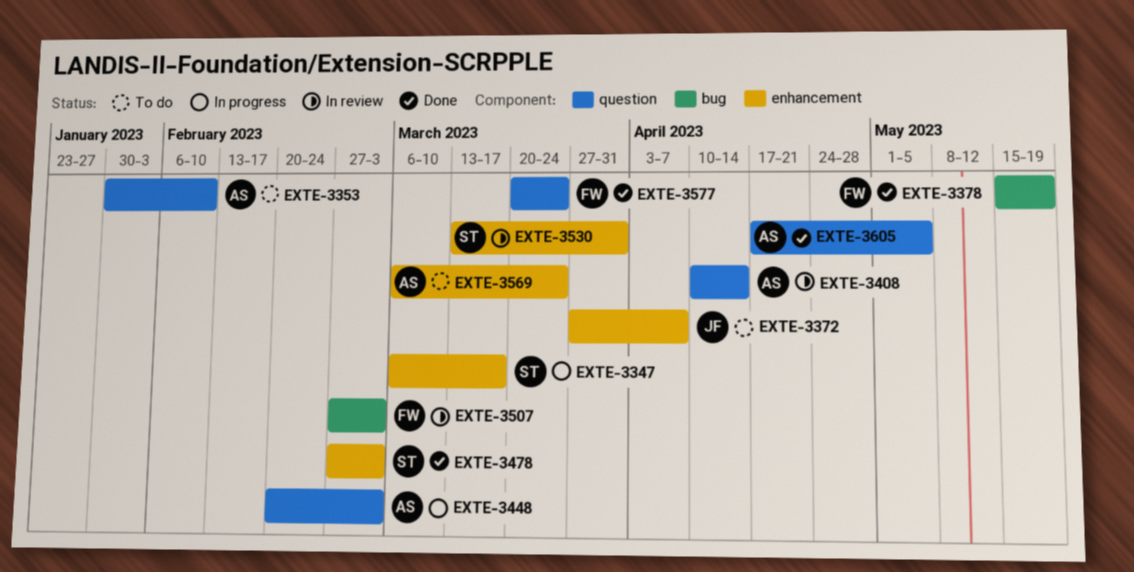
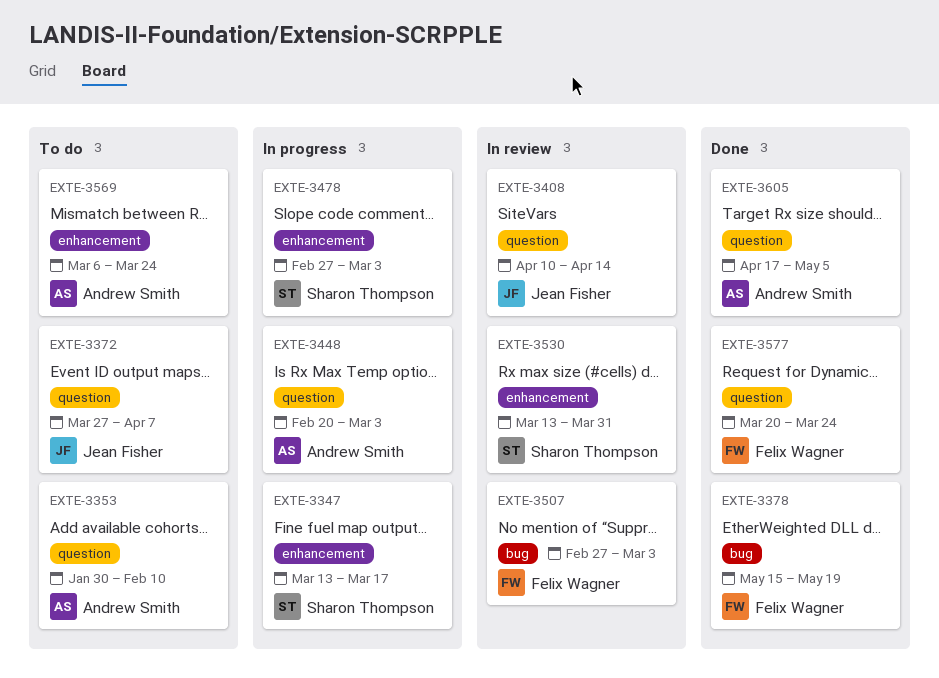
EXTE-3347, start: Mar 6 -> Mar 13
EXTE-3372, label: enhancement -> question
EXTE-3408, owner: Andrew Smith -> Jean Fisher
EXTE-3478, status: Done -> In progress

